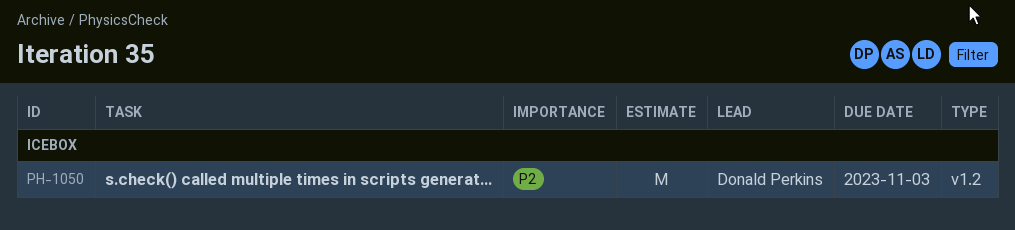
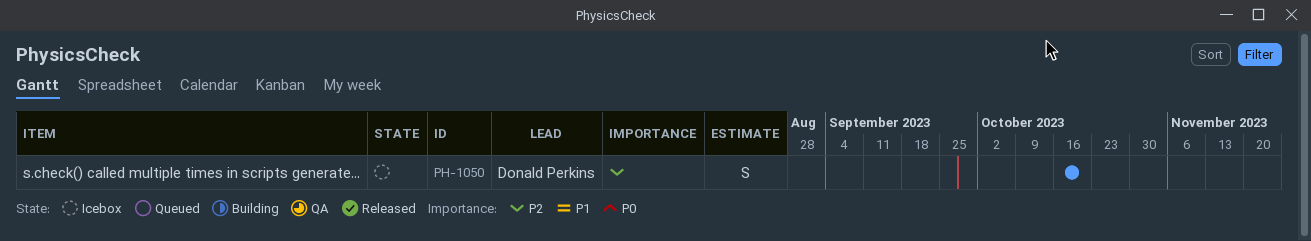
PH-1050, estimate: M -> S
PH-1050, due: Nov 3 -> Oct 20

